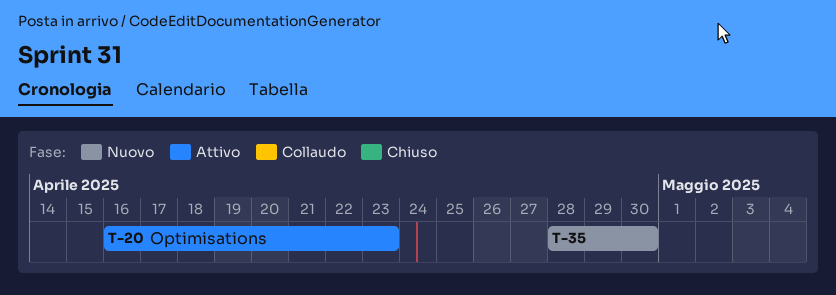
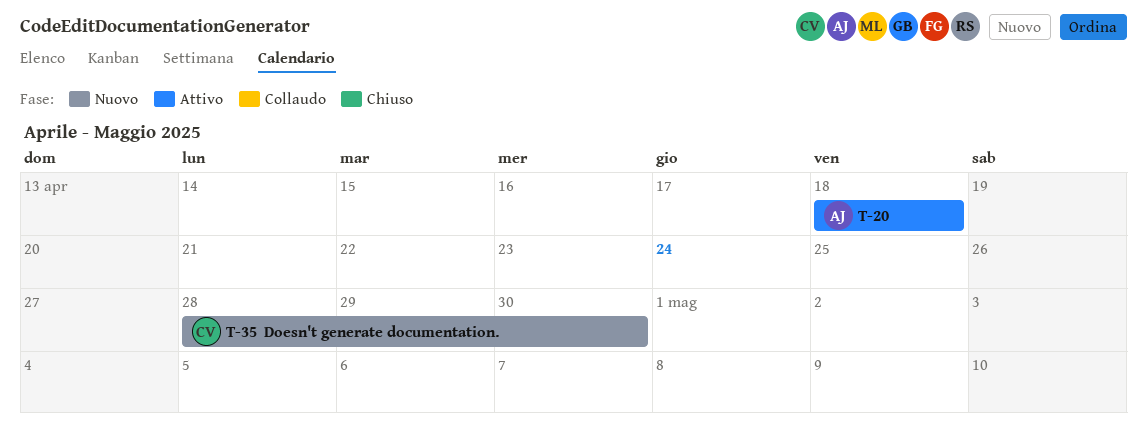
T-20, start: Apr 16 -> Apr 18
T-20, due: Apr 23 -> Apr 18

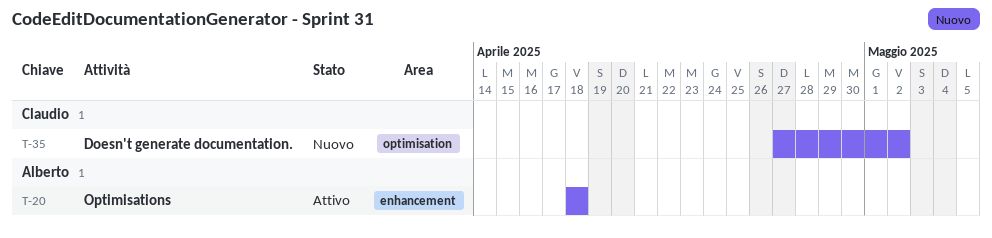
T-35, start: Apr 28 -> Apr 27
T-35, due: Apr 30 -> May 2

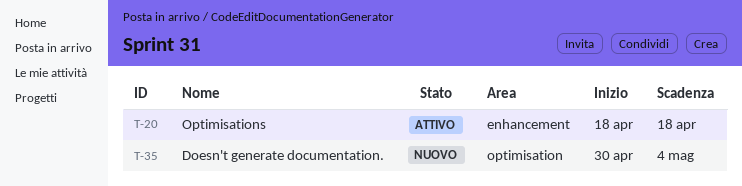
T-35, start: Apr 27 -> Apr 30
T-35, due: May 2 -> May 4

